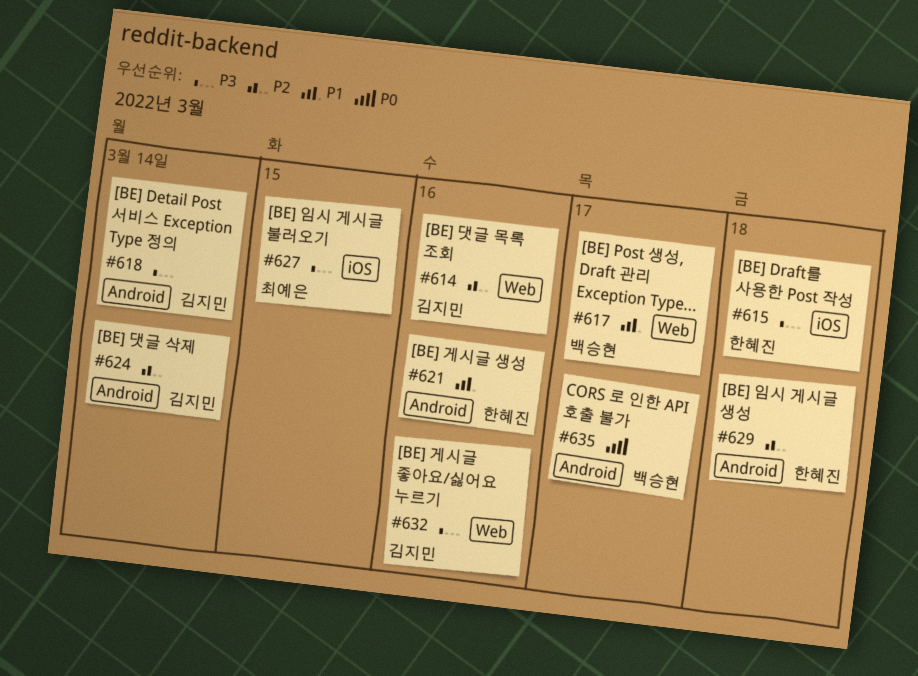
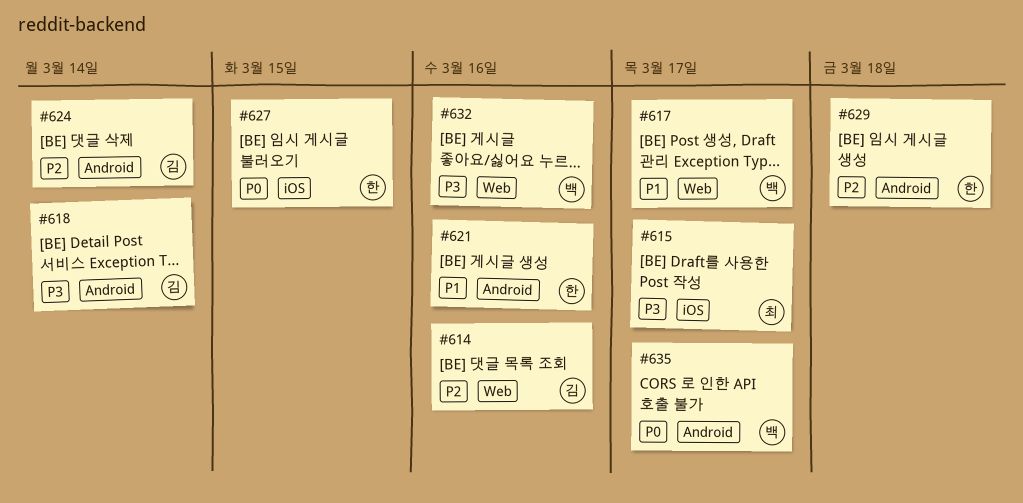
#615, owner: 한혜진 -> 최예은
#615, due: Mar 18 -> Mar 17
#627, owner: 최예은 -> 한혜진
#627, priority: P3 -> P0
#632, owner: 김지민 -> 백승현

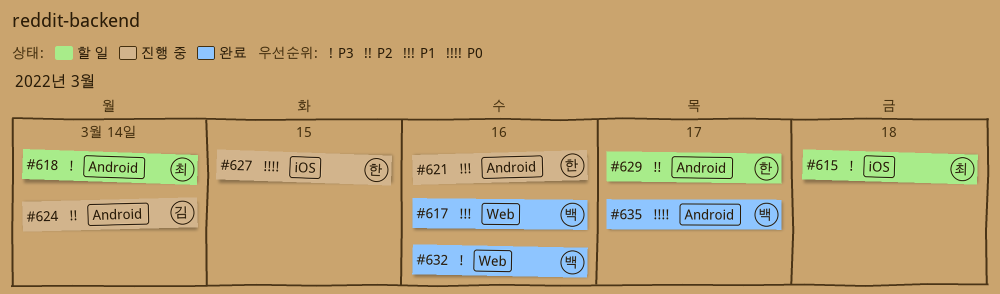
#614: present -> none
#615, due: Mar 17 -> Mar 18
#617, due: Mar 17 -> Mar 16
#618, owner: 김 -> 최
#629, due: Mar 18 -> Mar 17

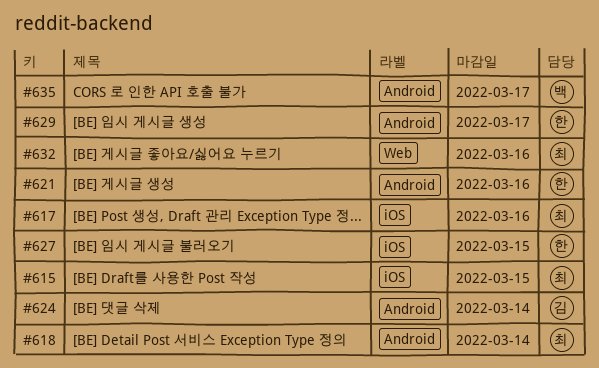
#615, due: Mar 18 -> Mar 15
#617, owner: 백 -> 최
#617, label: Web -> iOS
#632, owner: 백 -> 최

